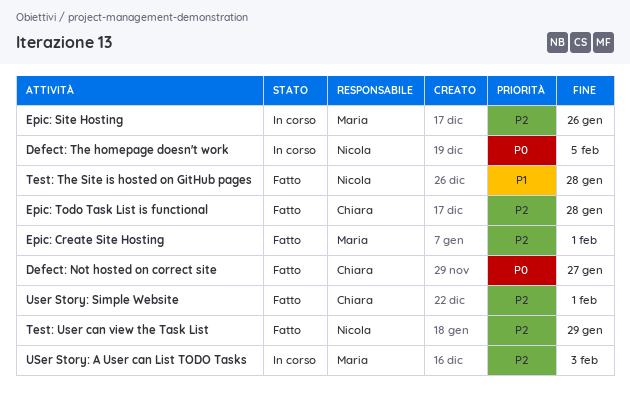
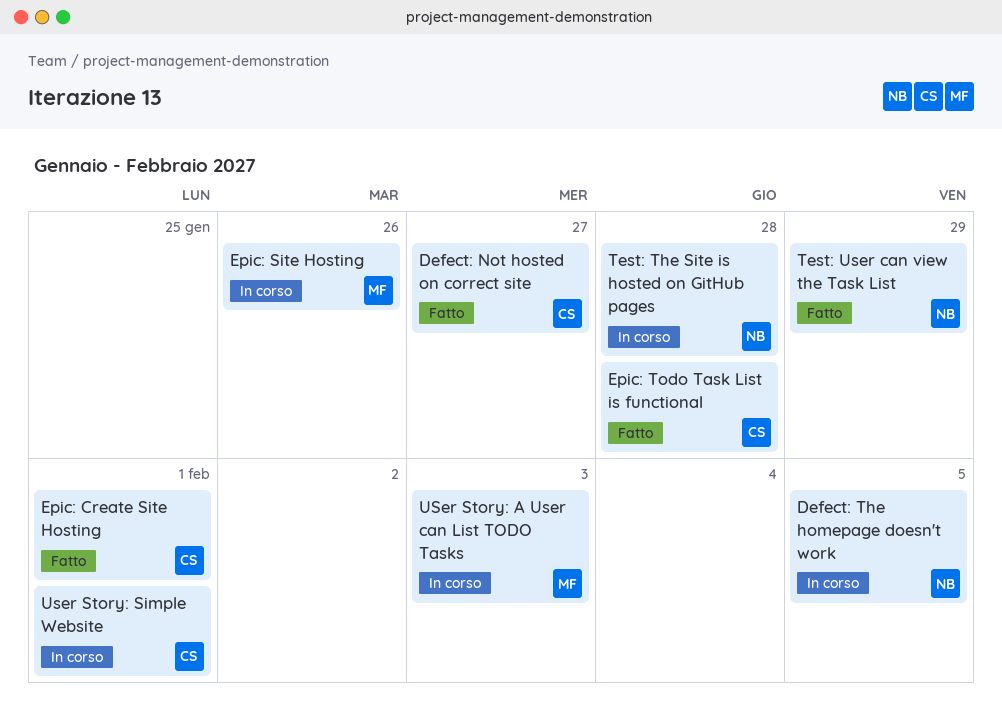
Epic: Create Site Hosting, owner: Maria -> Chiara
Test: The Site is hosted on GitHub pages, status: Fatto -> In corso
User Story: Simple Website, status: Fatto -> In corso

